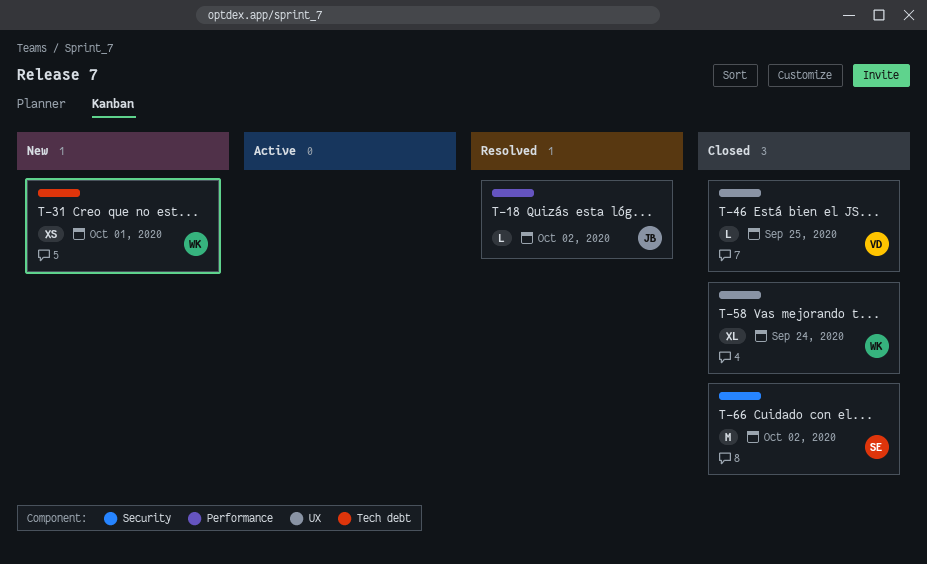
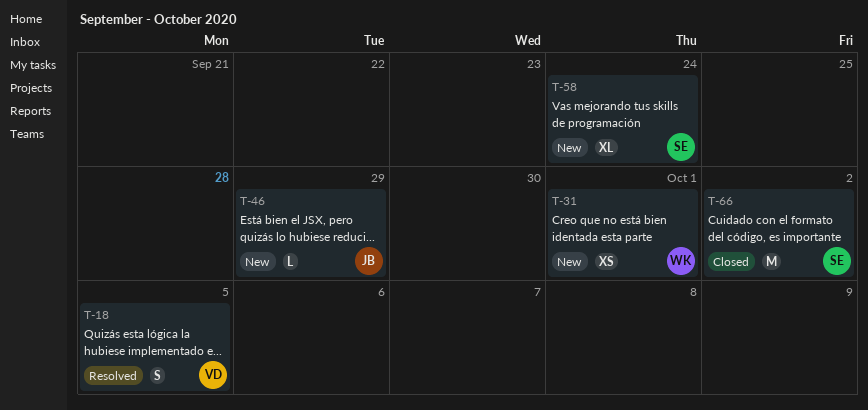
T-18, owner: JB -> VD
T-18, estimate: L -> S
T-18, due: Oct 2 -> Oct 5
T-46, status: Closed -> New
T-46, owner: VD -> JB
T-46, due: Sep 25 -> Sep 29
T-58, status: Closed -> New
T-58, owner: WK -> SE

